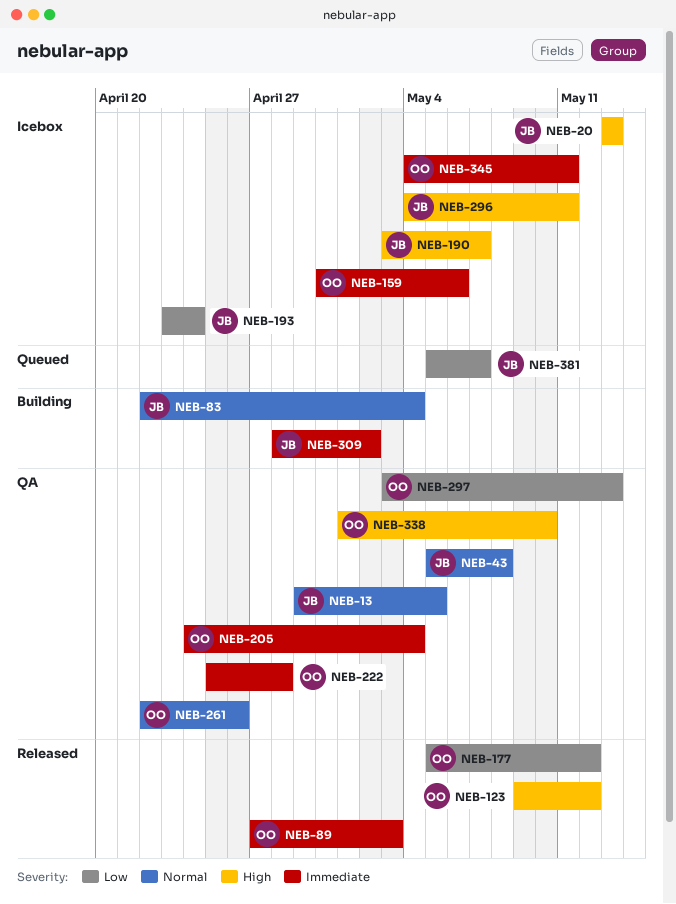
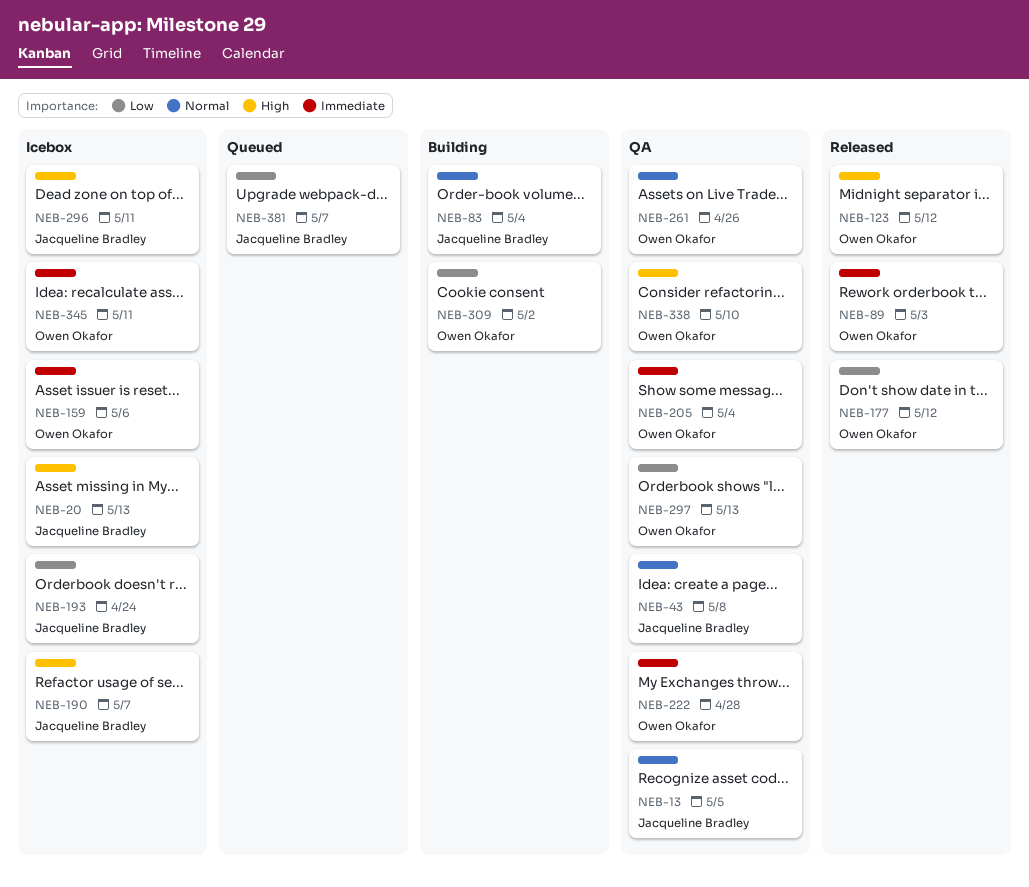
NEB-309, owner: Jacqueline Bradley -> Owen Okafor
NEB-309, priority: Immediate -> Low

